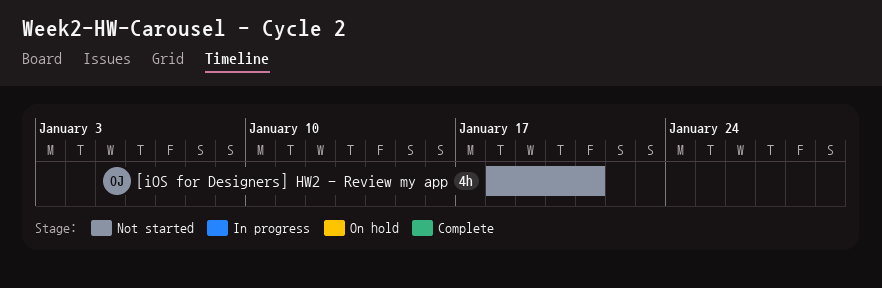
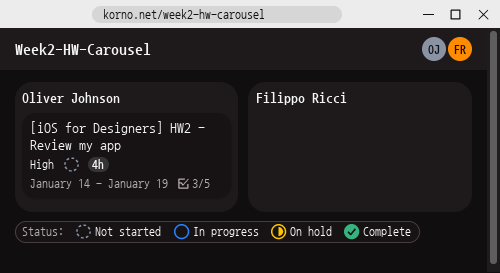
[iOS for Designers] HW2 - Review my app, start: Jan 18 -> Jan 14
[iOS for Designers] HW2 - Review my app, due: Jan 21 -> Jan 19

